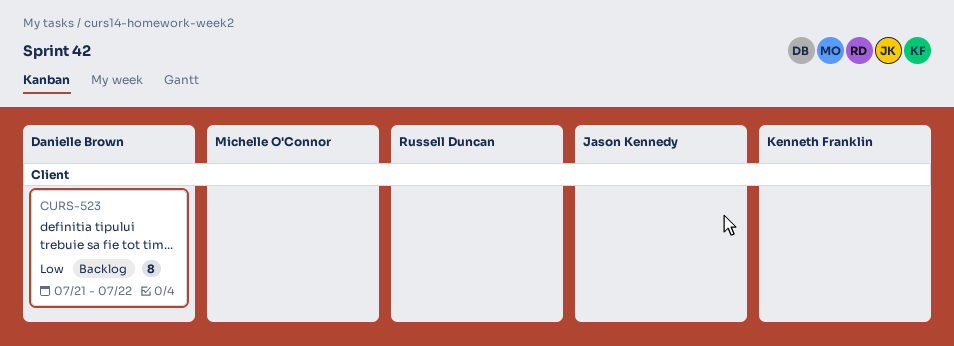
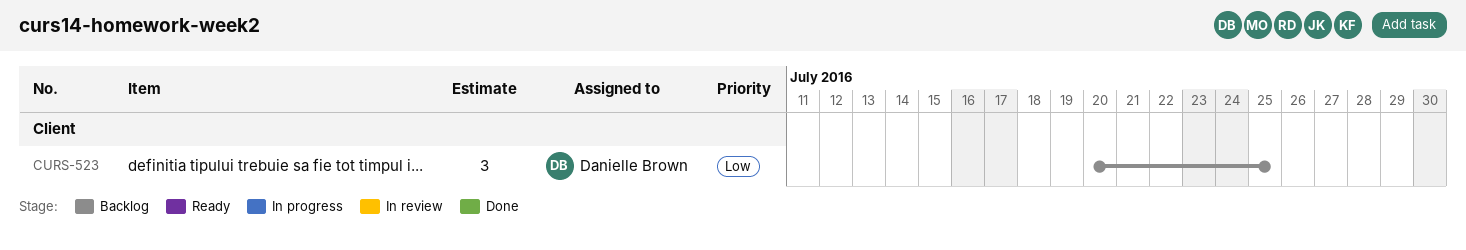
CURS-523, estimate: 8 -> 3
CURS-523, start: Jul 21 -> Jul 20
CURS-523, due: Jul 22 -> Jul 25

